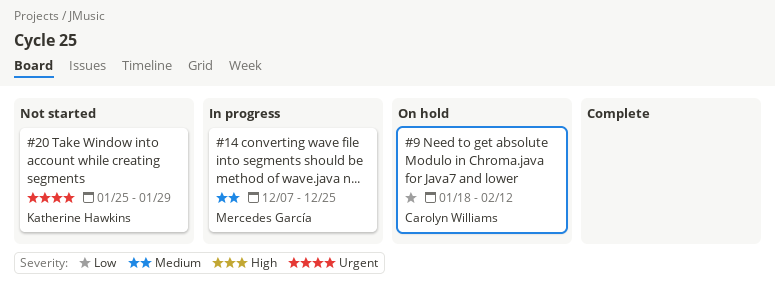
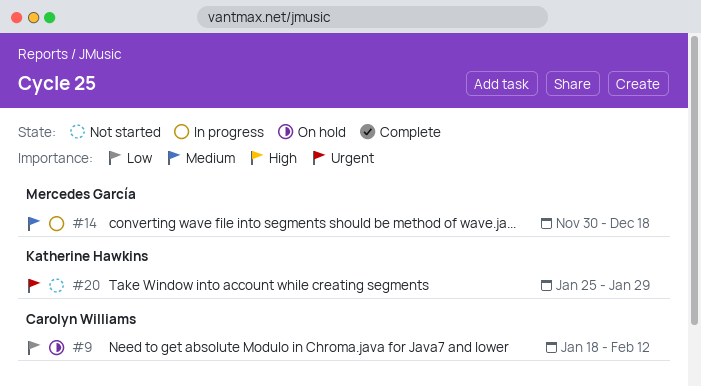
#14, start: Dec 7 -> Nov 30
#14, due: Dec 25 -> Dec 18

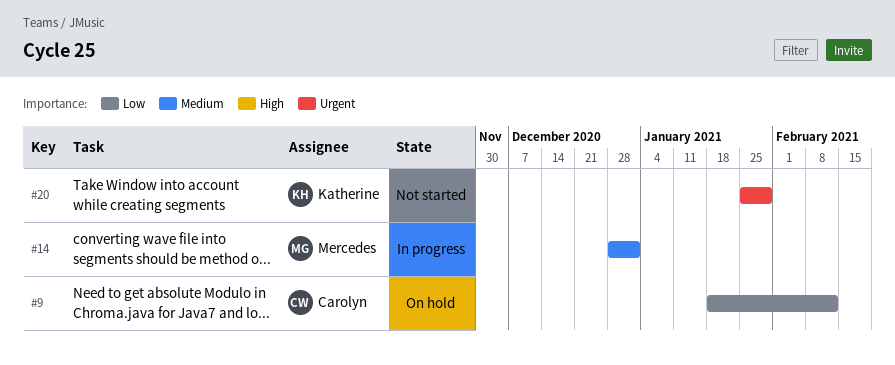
#14, start: Nov 30 -> Dec 28
#14, due: Dec 18 -> Jan 1

